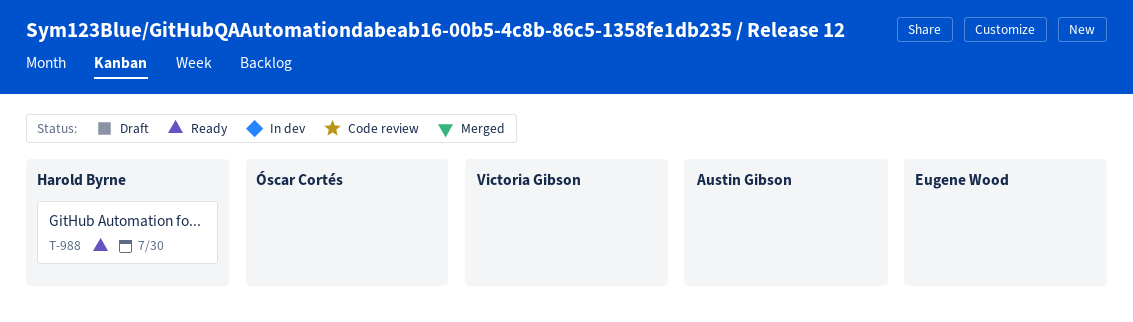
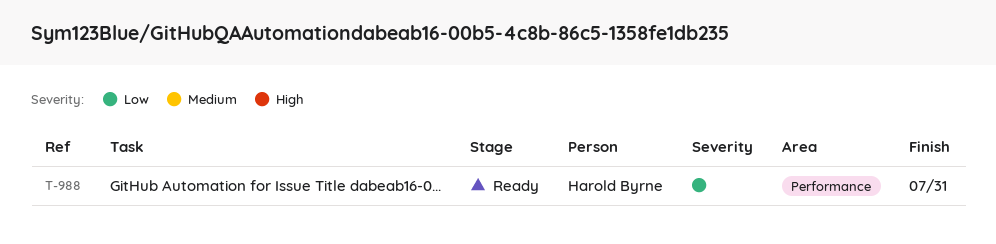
T-988, due: Jul 30 -> Jul 31

